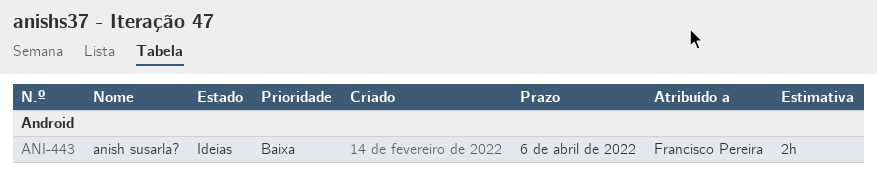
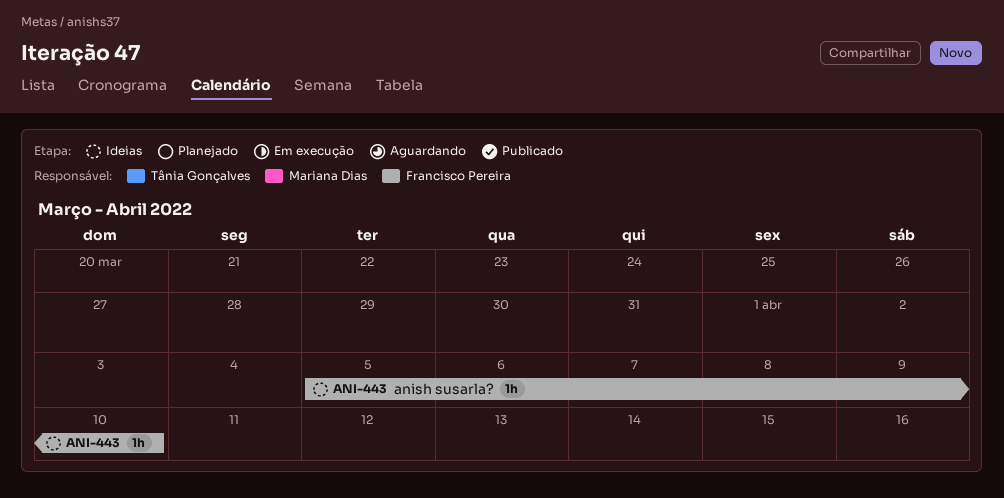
ANI-443, estimate: 2h -> 1h
ANI-443, due: Apr 6 -> Apr 10

